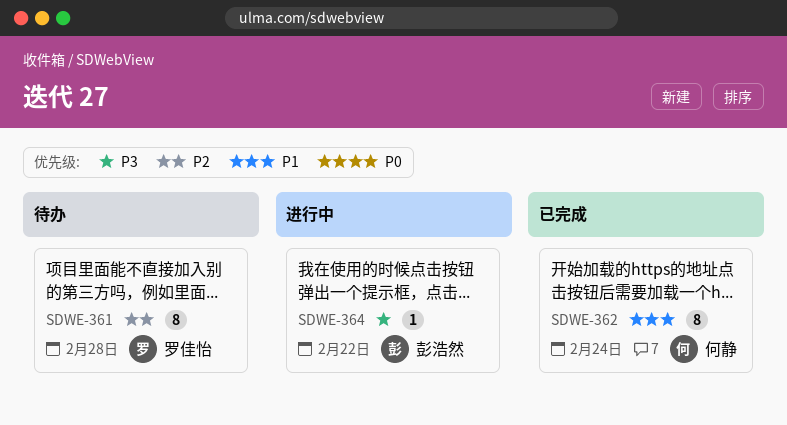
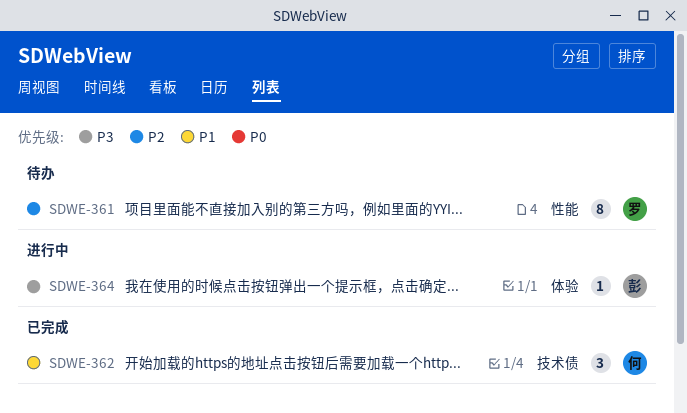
SDWE-362, estimate: 8 -> 3

